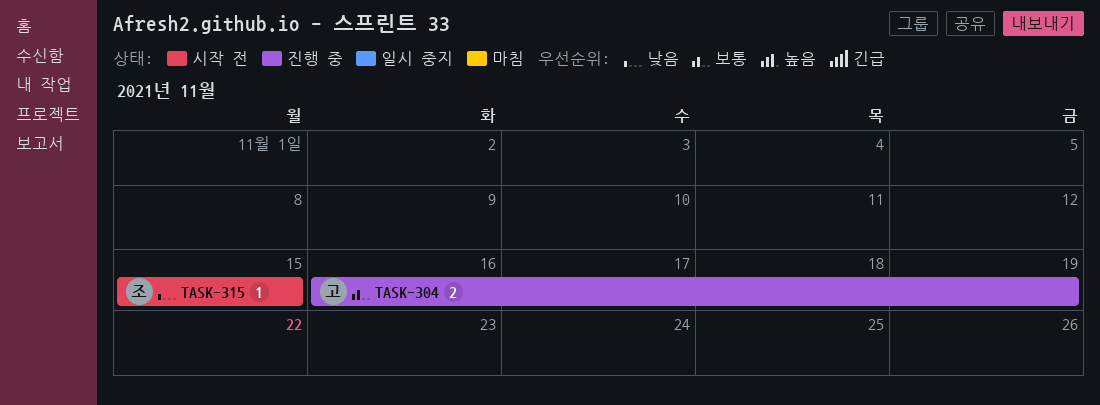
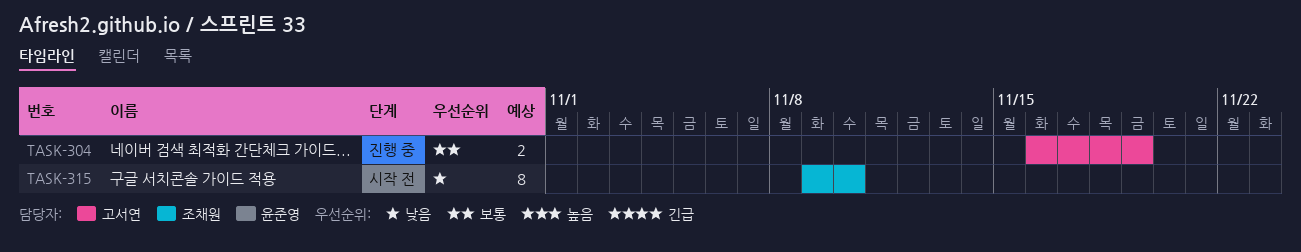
TASK-315, estimate: 1 -> 8
TASK-315, start: Nov 15 -> Nov 9
TASK-315, due: Nov 15 -> Nov 10

